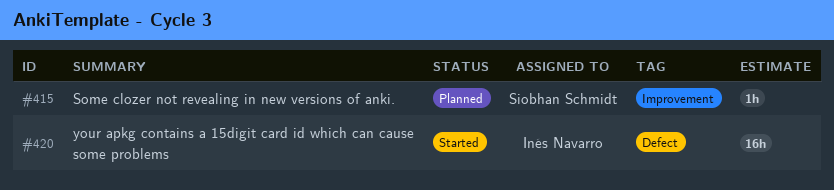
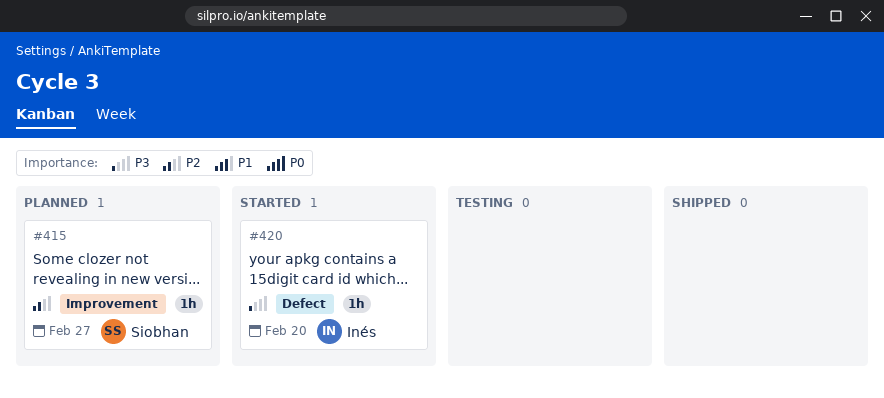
#420, estimate: 16h -> 1h

